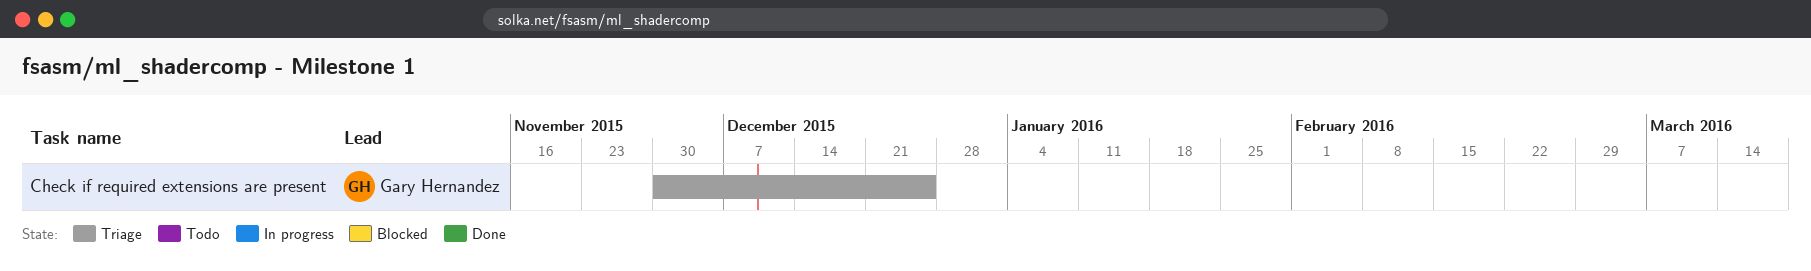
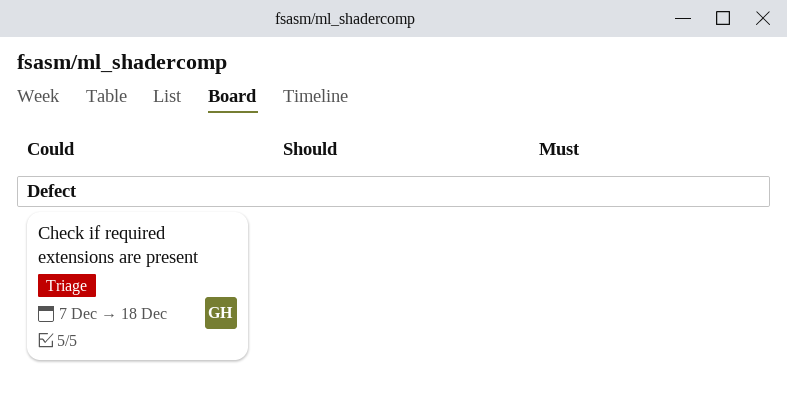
Check if required extensions are present, start: Nov 30 -> Dec 7
Check if required extensions are present, due: Dec 25 -> Dec 18

